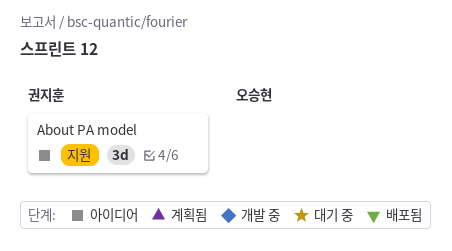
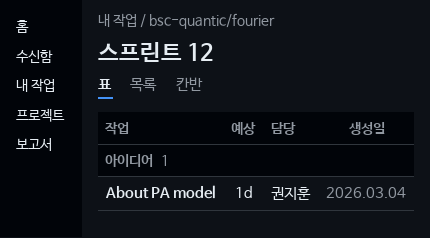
About PA model, estimate: 3d -> 1d

